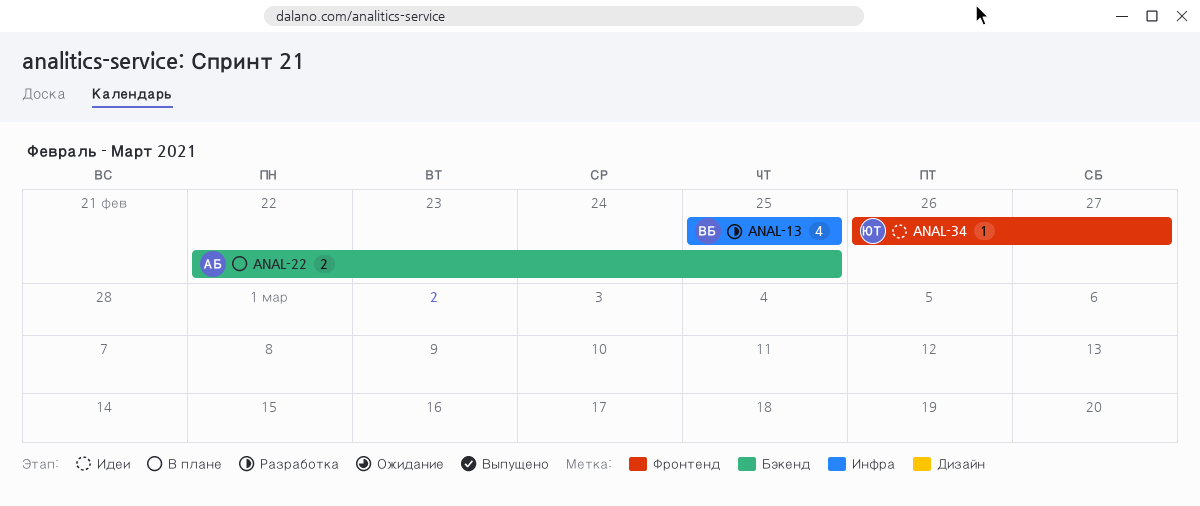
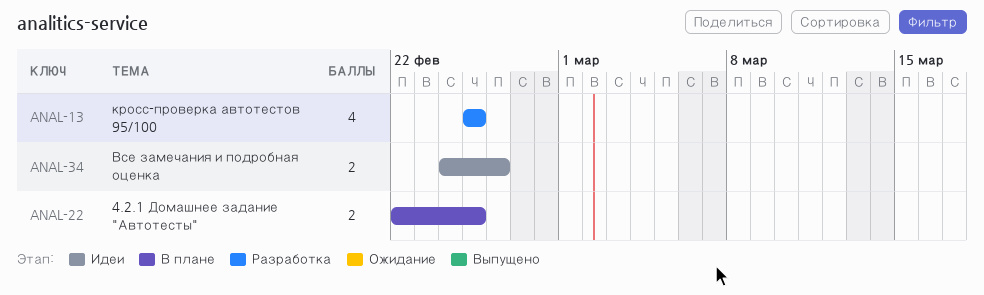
ANAL-34, estimate: 1 -> 2
ANAL-34, start: Feb 26 -> Feb 24
ANAL-34, due: Feb 27 -> Feb 26

